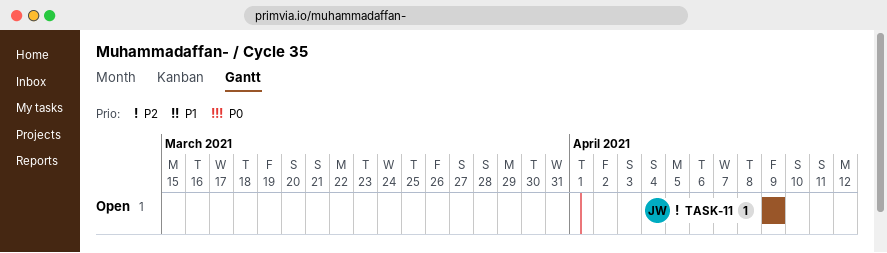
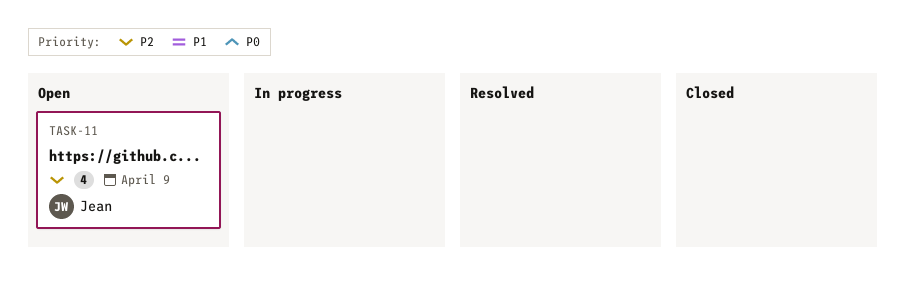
TASK-11, estimate: 1 -> 4

